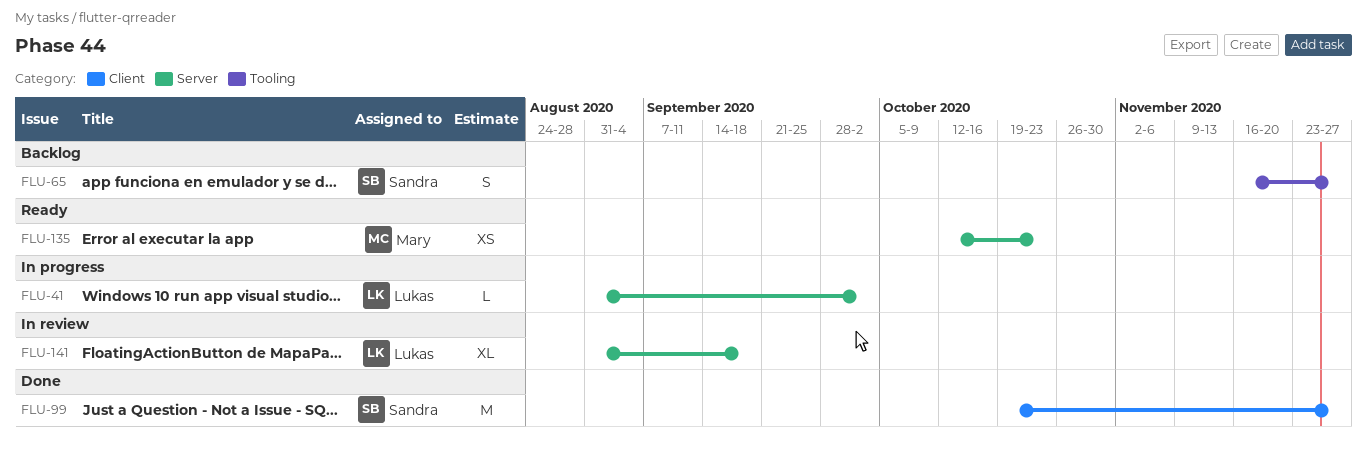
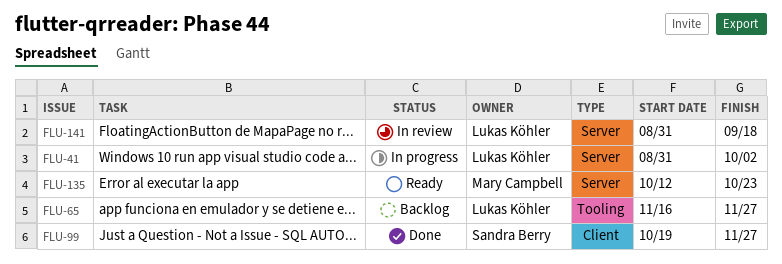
FLU-65, owner: Sandra Berry -> Lukas Köhler

